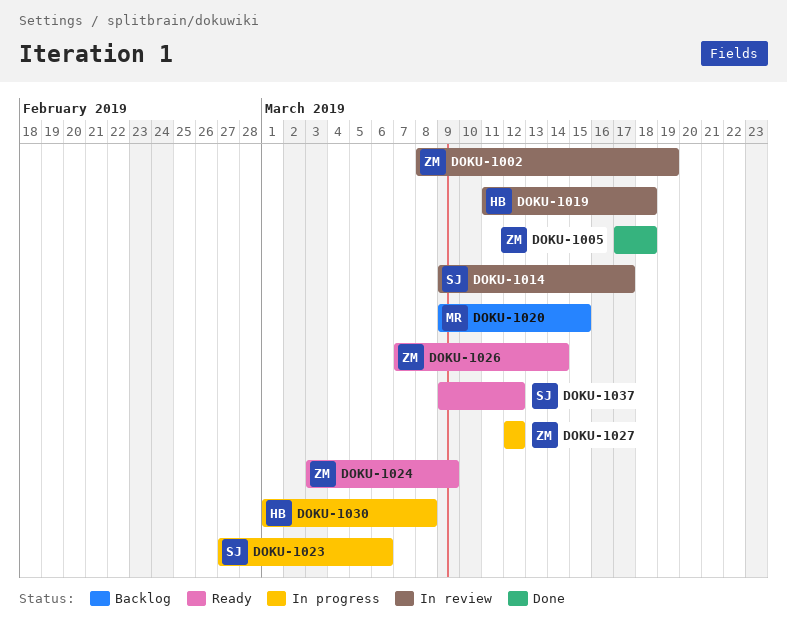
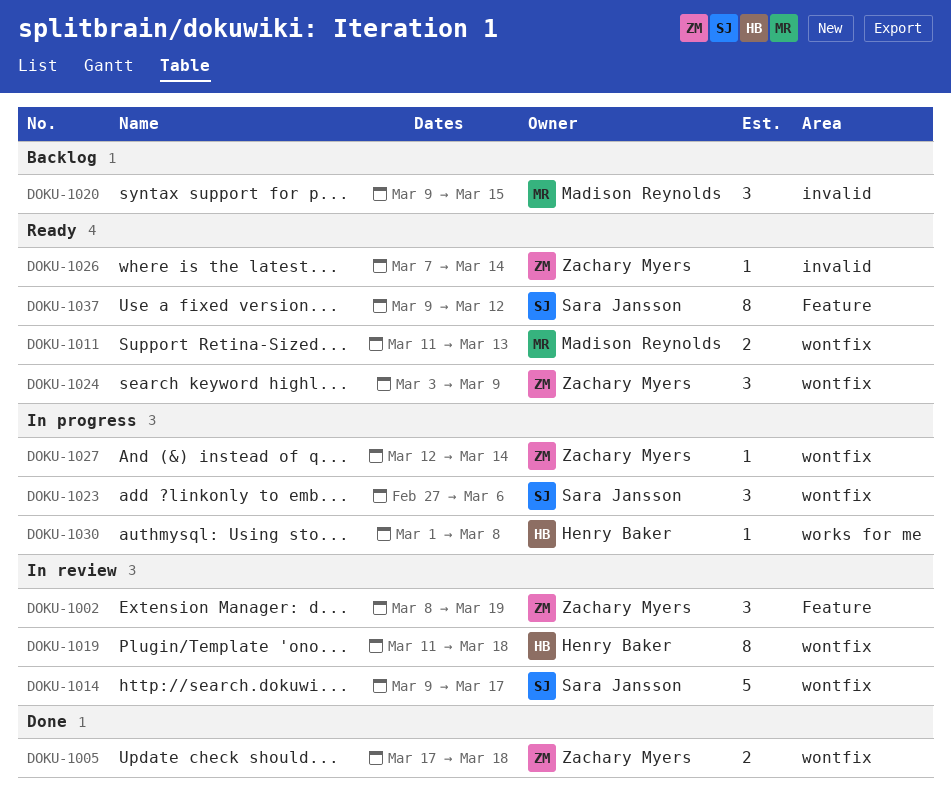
DOKU-1011: none -> present
DOKU-1027, due: Mar 12 -> Mar 14

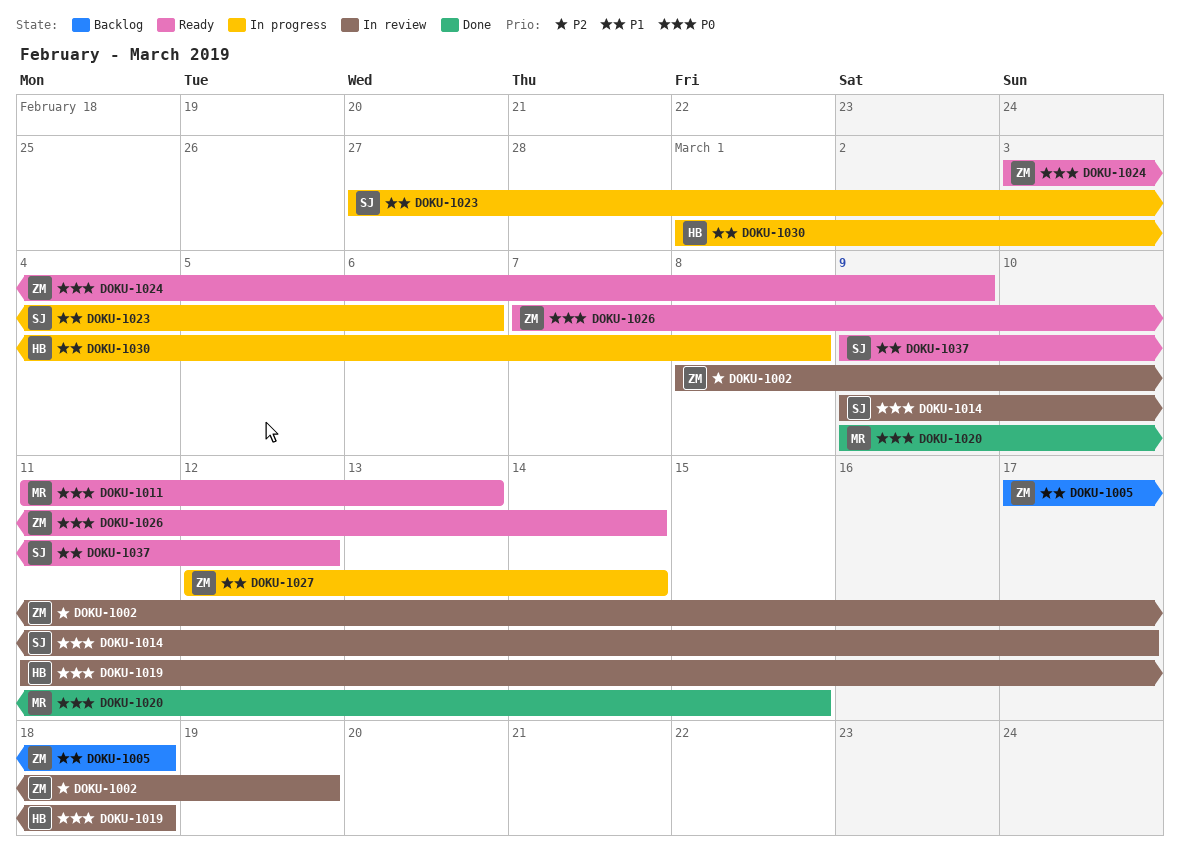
DOKU-1005, status: Done -> Backlog
DOKU-1020, status: Backlog -> Done

